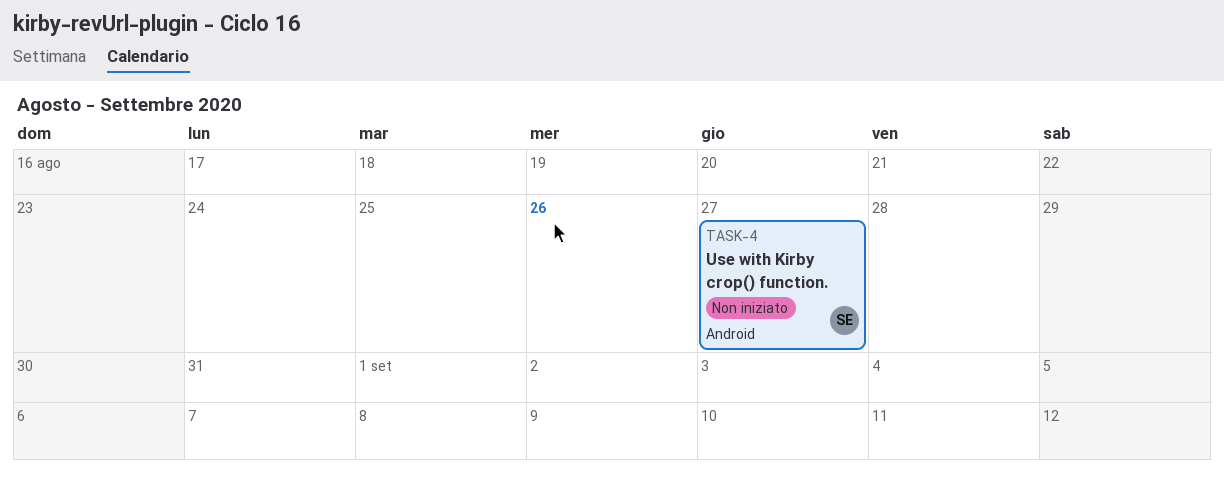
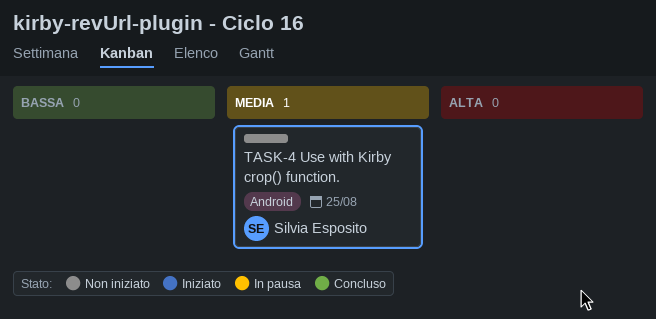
TASK-4, due: Aug 27 -> Aug 25

